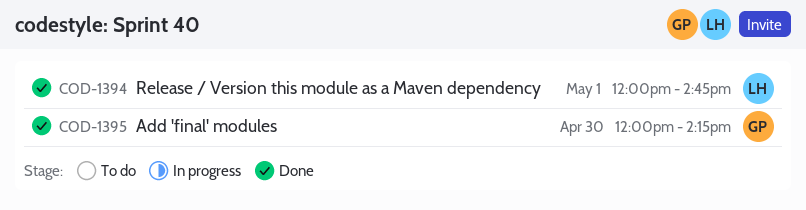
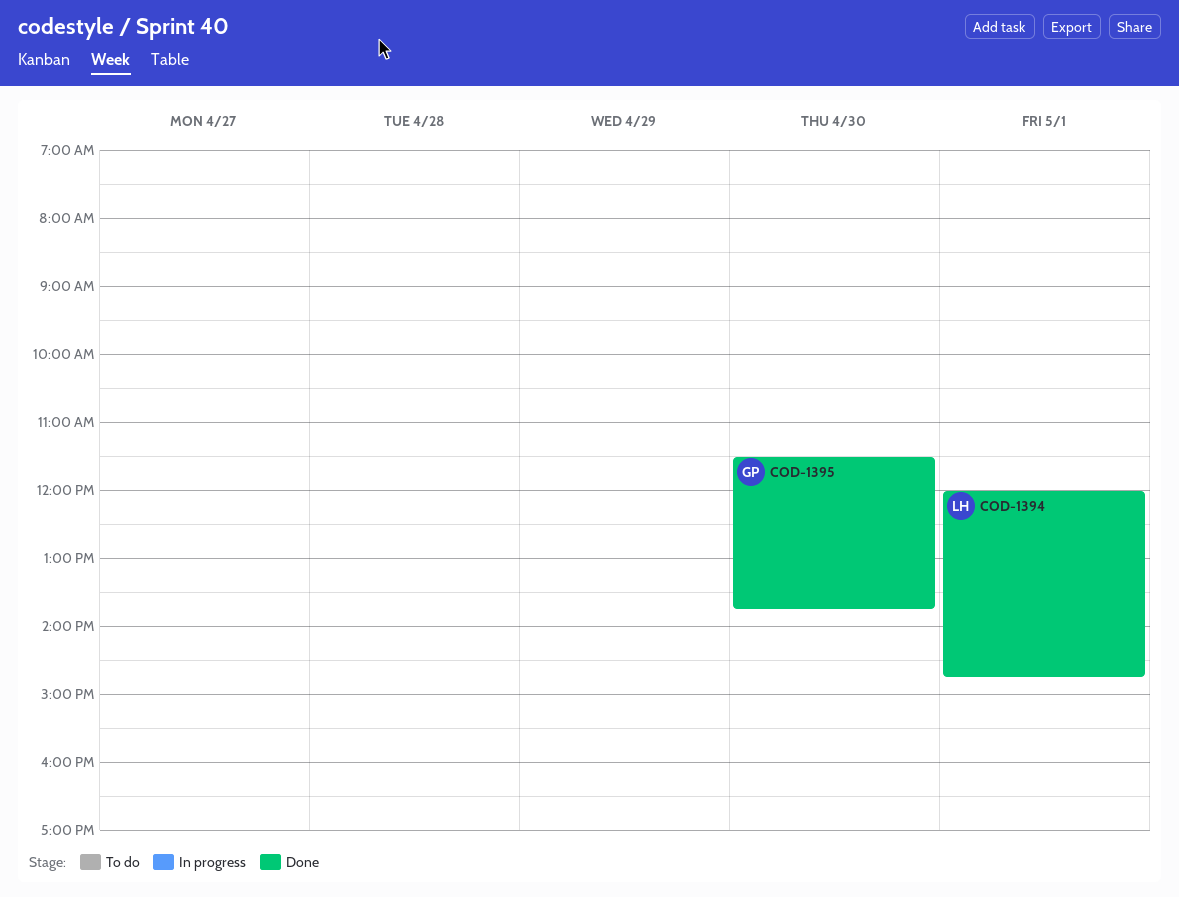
COD-1395, begins: 12:00 -> 11:30
COD-1395, ends: 14:15 -> 13:45

